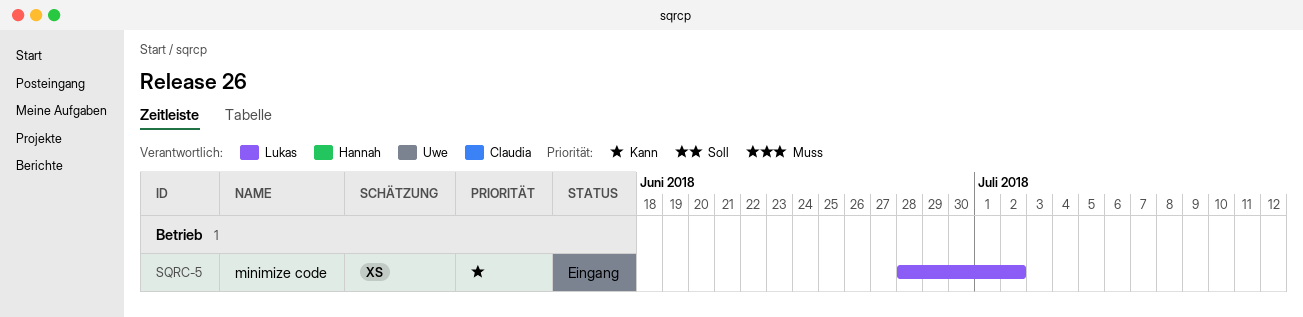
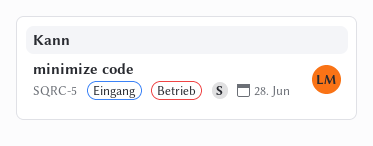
SQRC-5, estimate: XS -> S
SQRC-5, due: Jul 2 -> Jun 28

